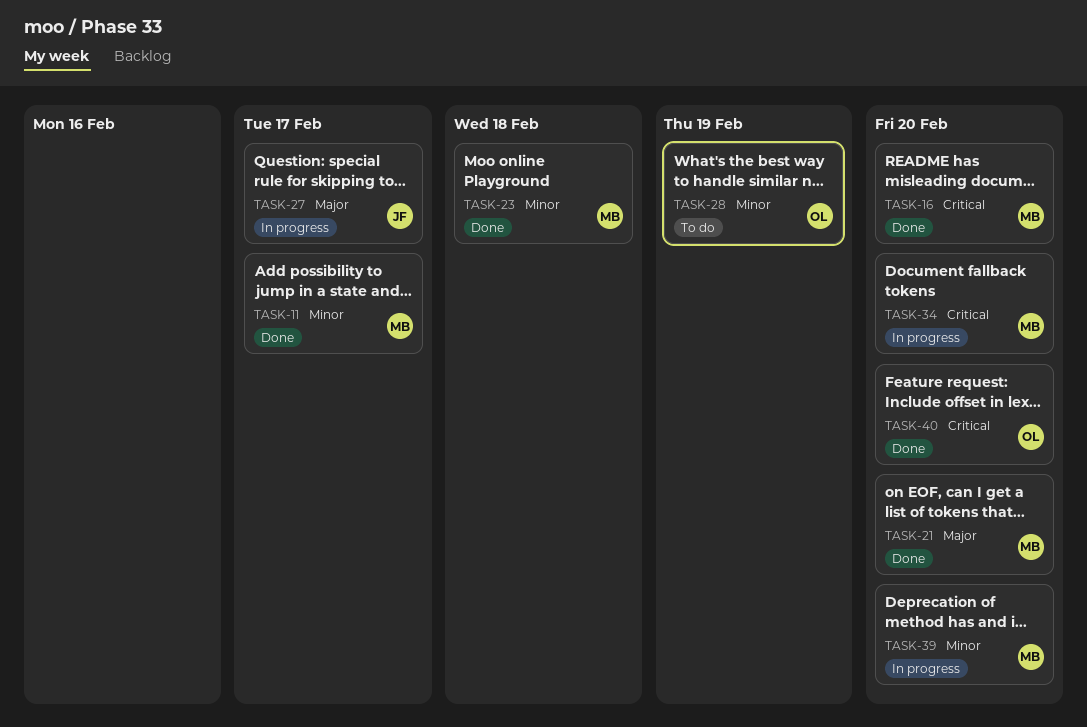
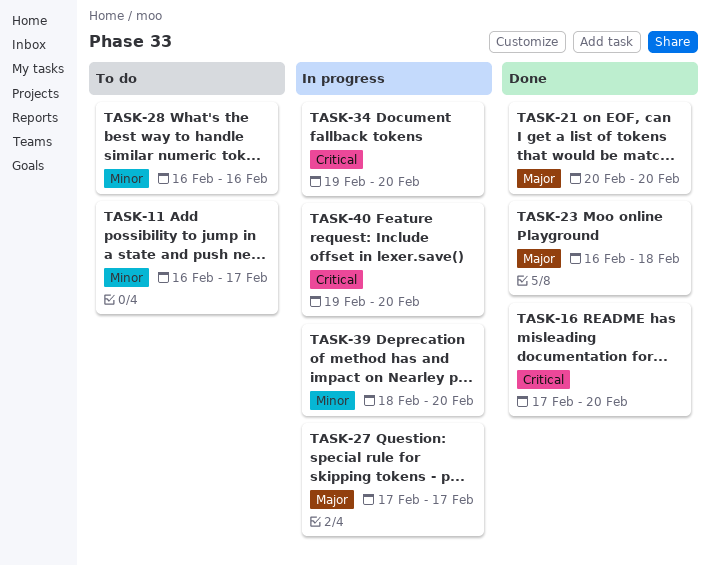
TASK-11, status: Done -> To do
TASK-23, priority: Minor -> Major
TASK-28, due: Feb 19 -> Feb 16
TASK-40, status: Done -> In progress

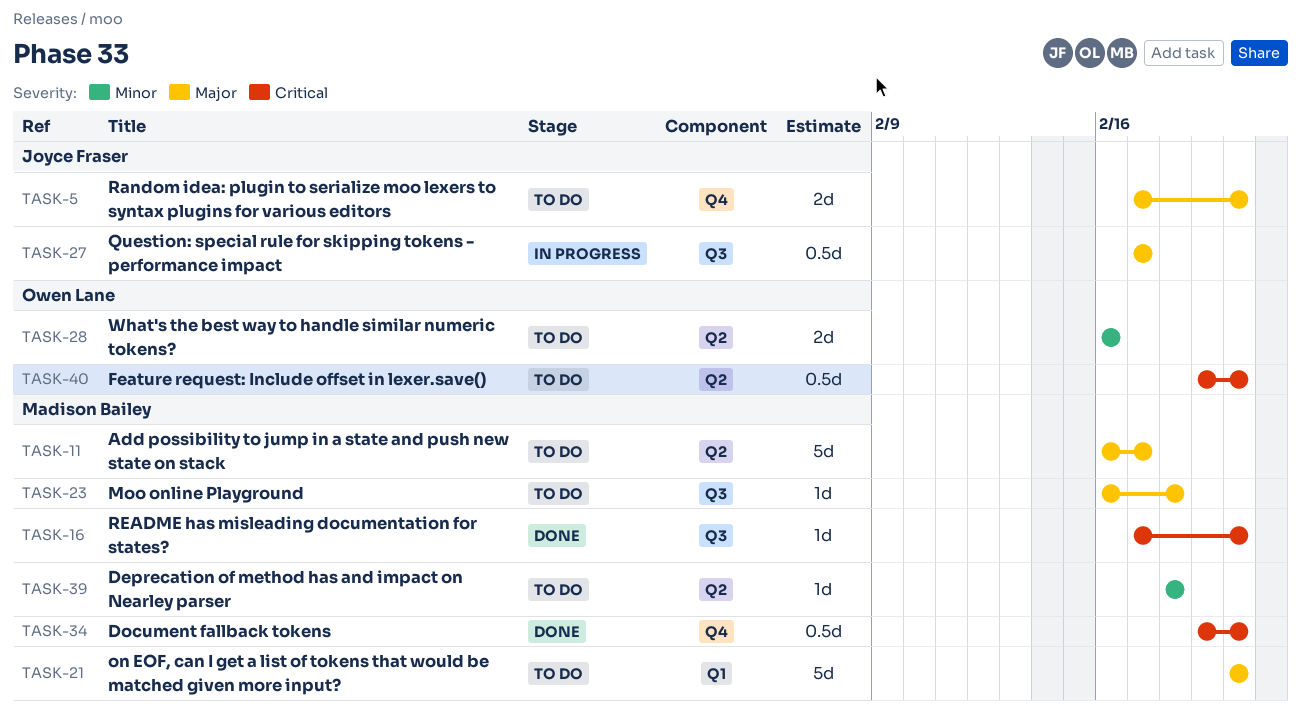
TASK-5: none -> present
TASK-11, priority: Minor -> Major
TASK-21, status: Done -> To do
TASK-23, status: Done -> To do
TASK-34, status: In progress -> Done
TASK-39, status: In progress -> To do
TASK-39, due: Feb 20 -> Feb 18
TASK-40, status: In progress -> To do

